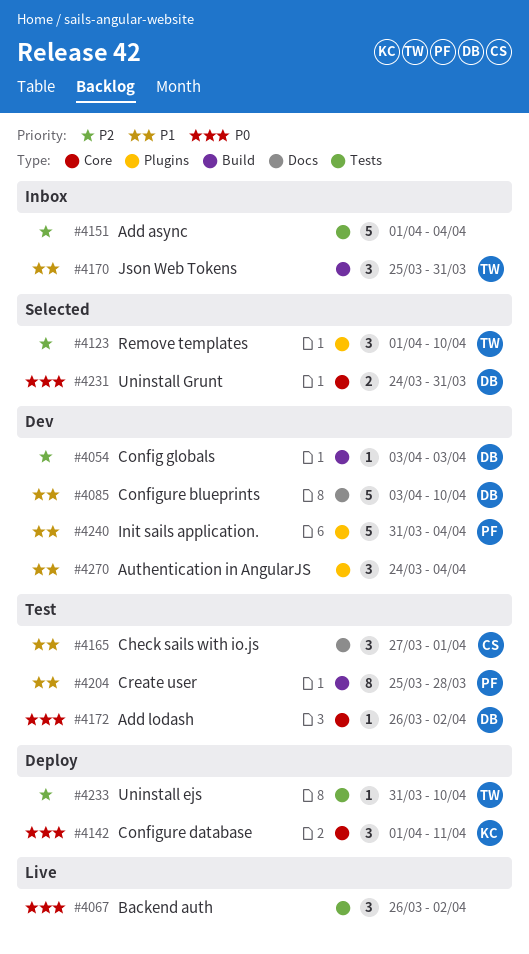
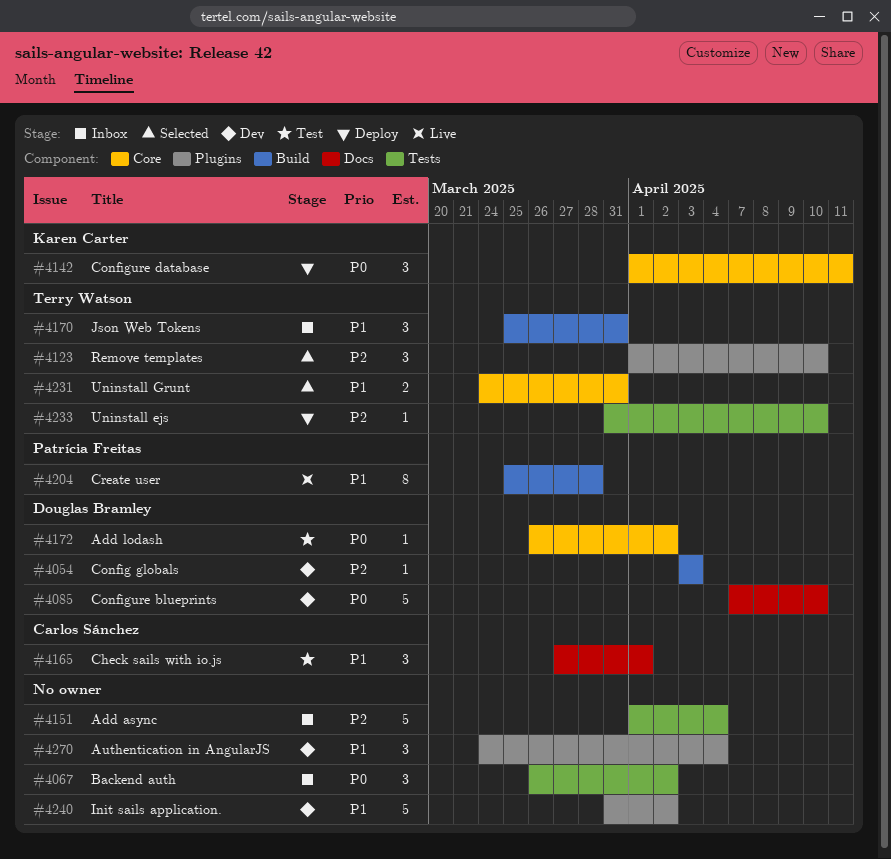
#4067, status: Live -> Inbox
#4085, priority: P1 -> P0
#4085, start: Apr 3 -> Apr 7
#4204, status: Test -> Live
#4231, owner: Douglas Bramley -> Terry Watson
#4231, priority: P0 -> P1
#4240, owner: Patrícia Freitas -> none
#4240, due: Apr 4 -> Apr 2

